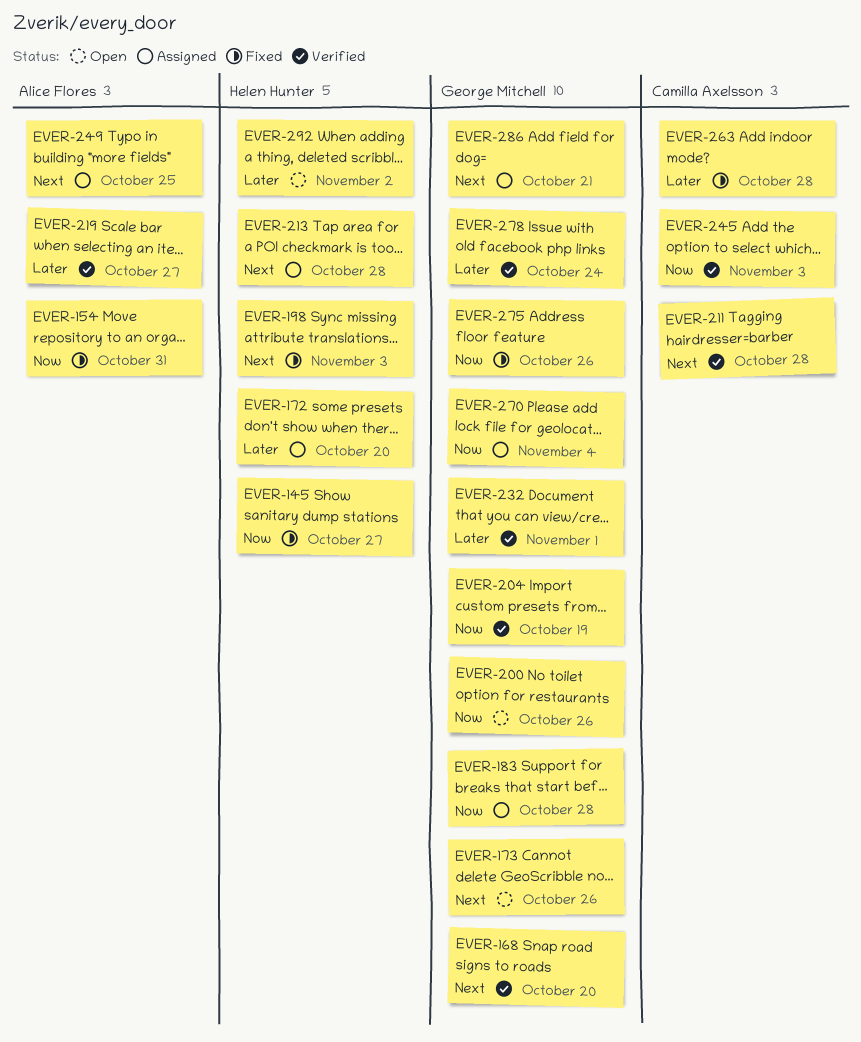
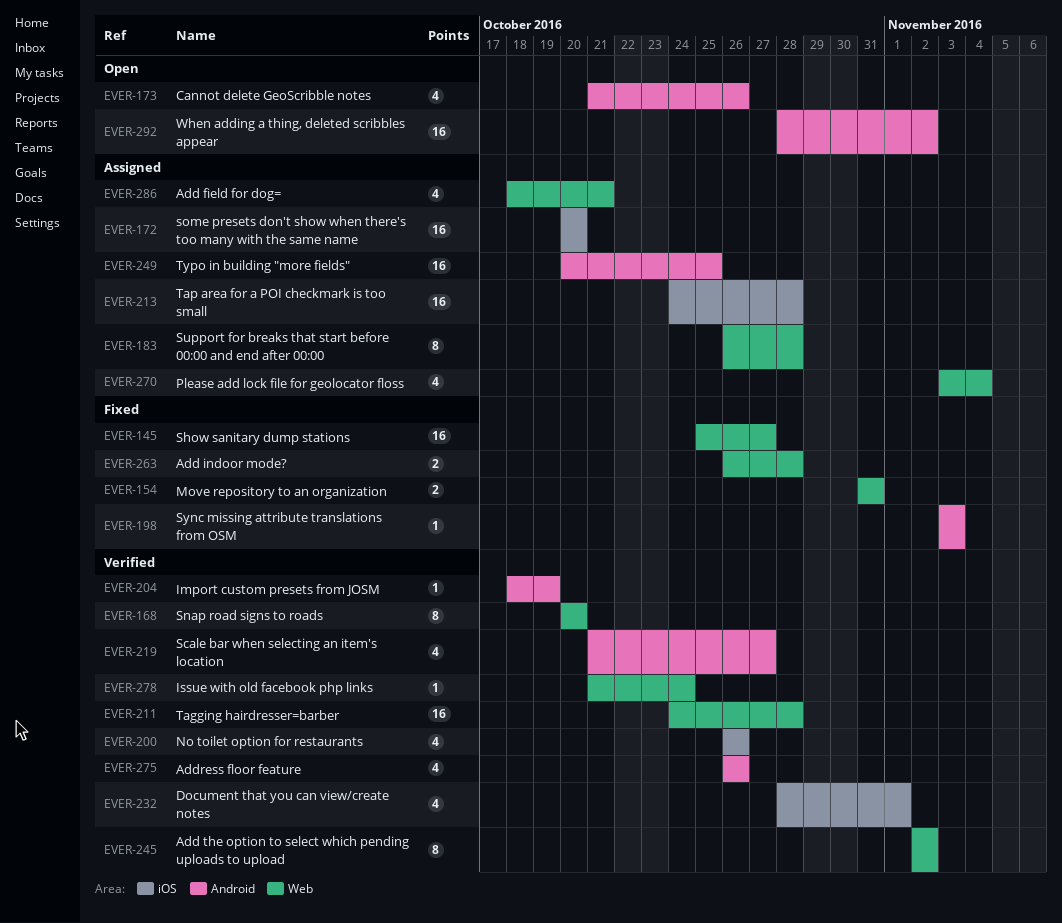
EVER-200, status: Open -> Verified
EVER-245, due: Nov 3 -> Nov 2
EVER-275, status: Fixed -> Verified

